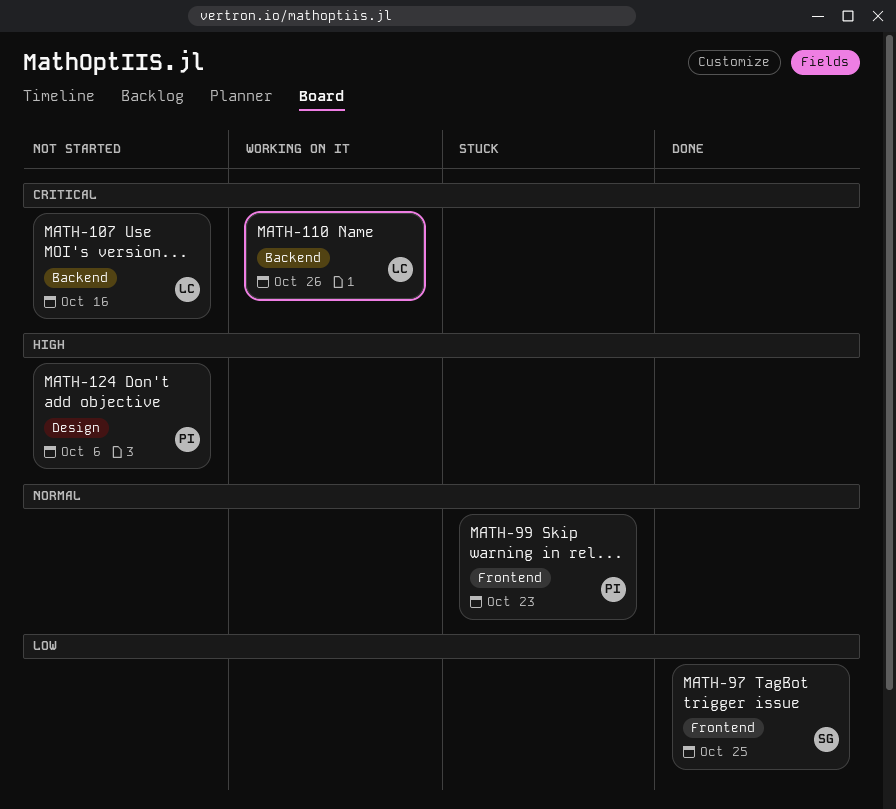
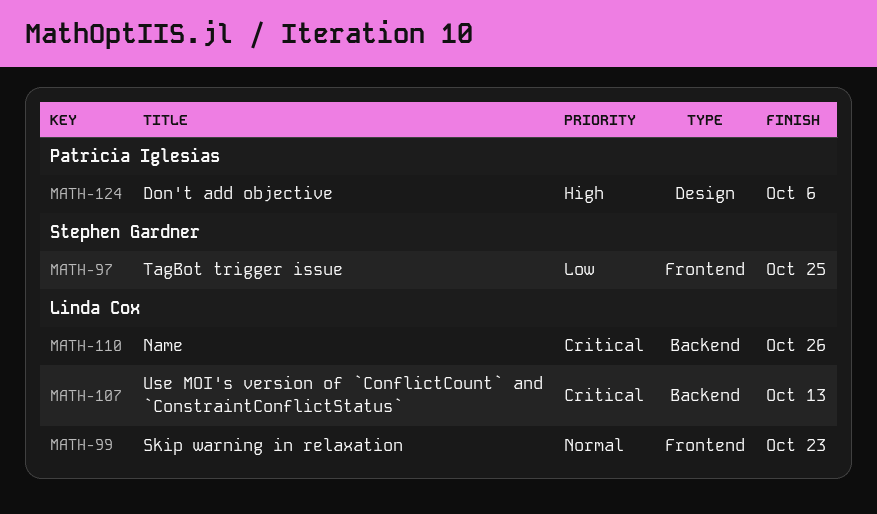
MATH-99, owner: Patricia Iglesias -> Linda Cox
MATH-107, due: Oct 16 -> Oct 13

